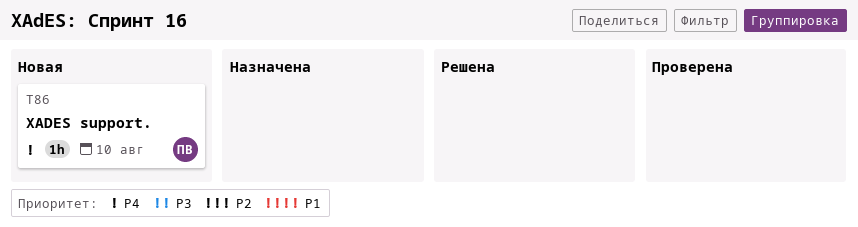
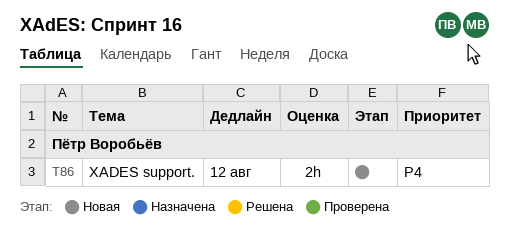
T86, estimate: 1h -> 2h
T86, due: Aug 10 -> Aug 12

